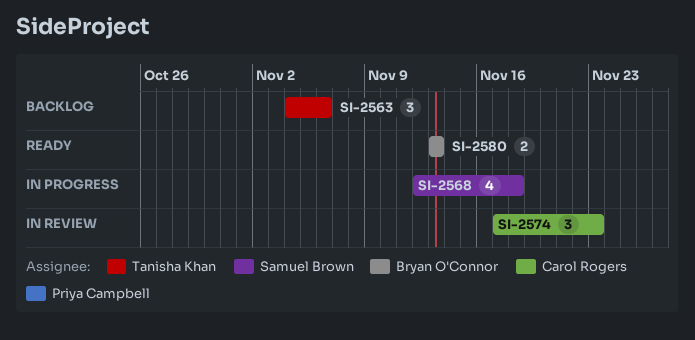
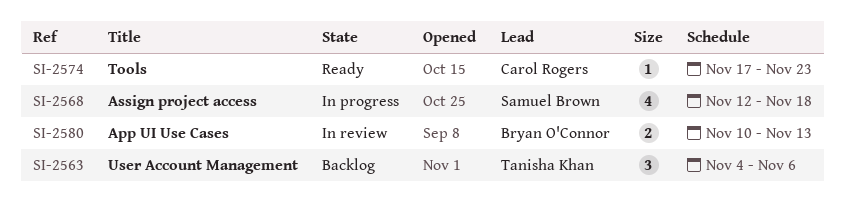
SI-2574, status: In review -> Ready
SI-2574, estimate: 3 -> 1
SI-2580, status: Ready -> In review
SI-2580, start: Nov 13 -> Nov 10

